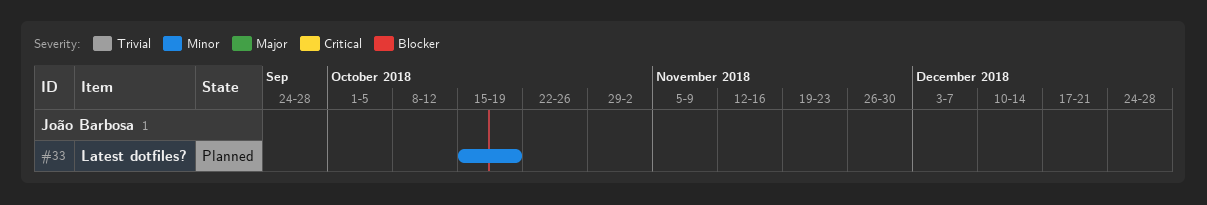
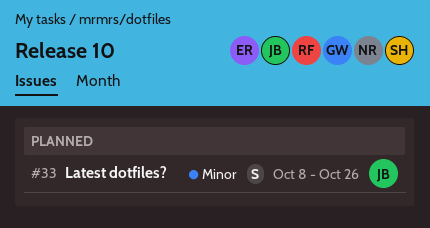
#33, start: Oct 15 -> Oct 8
#33, due: Oct 19 -> Oct 26

